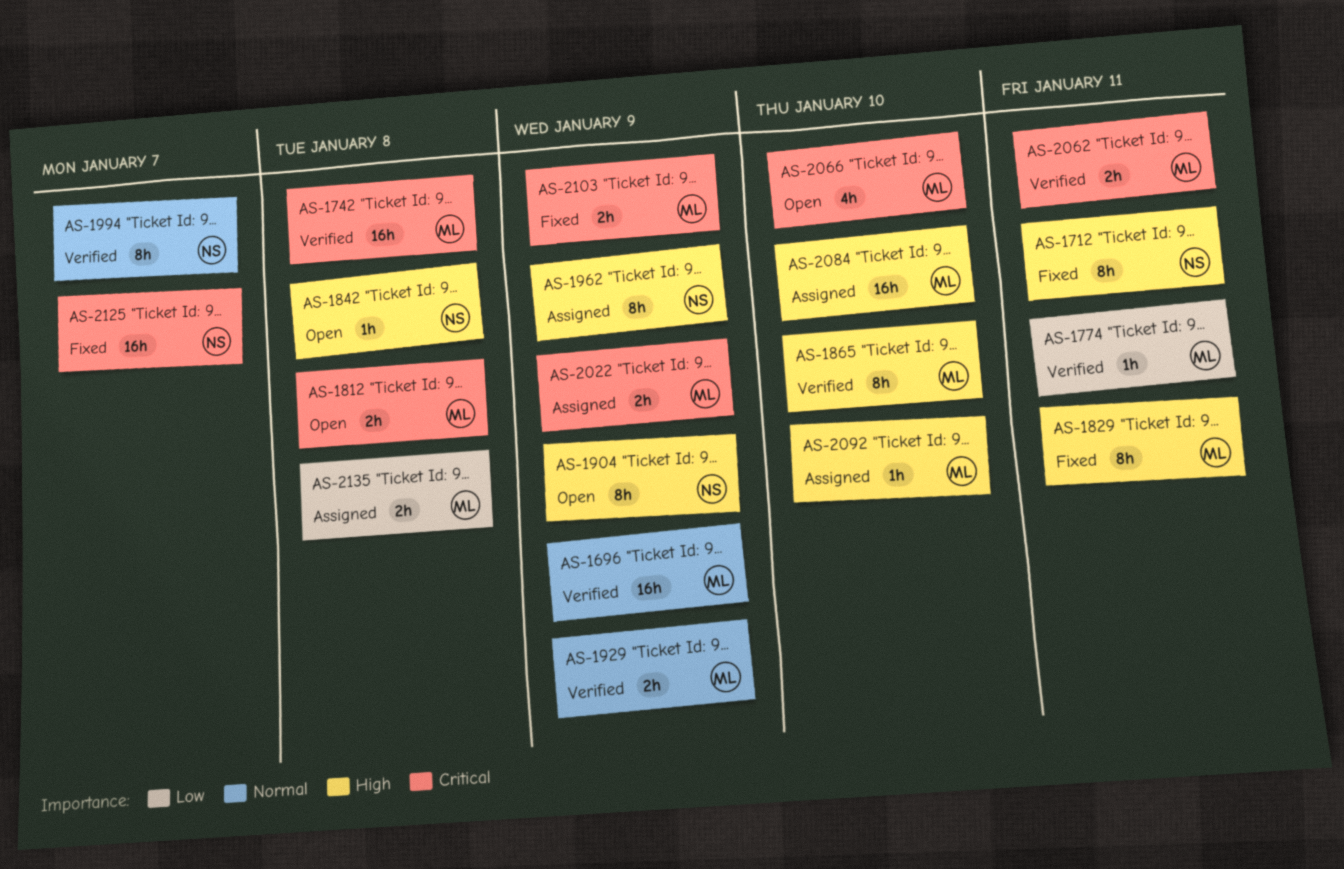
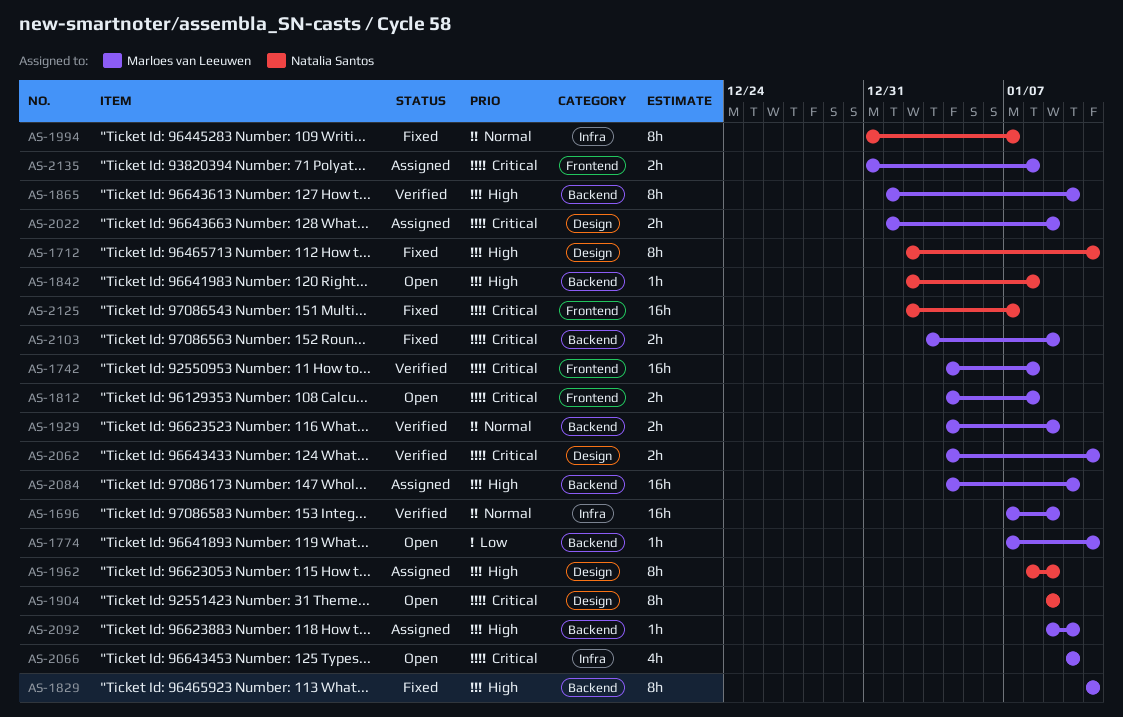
AS-1774, status: Verified -> Open
AS-1904, priority: High -> Critical
AS-1994, status: Verified -> Fixed
AS-2135, priority: Low -> Critical

